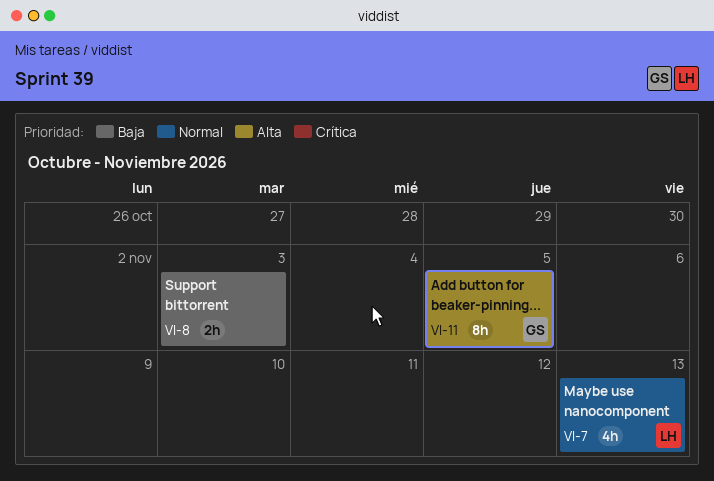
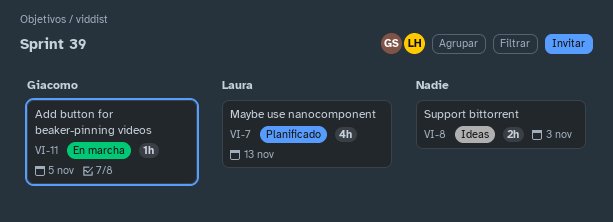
VI-11, estimate: 8h -> 1h

